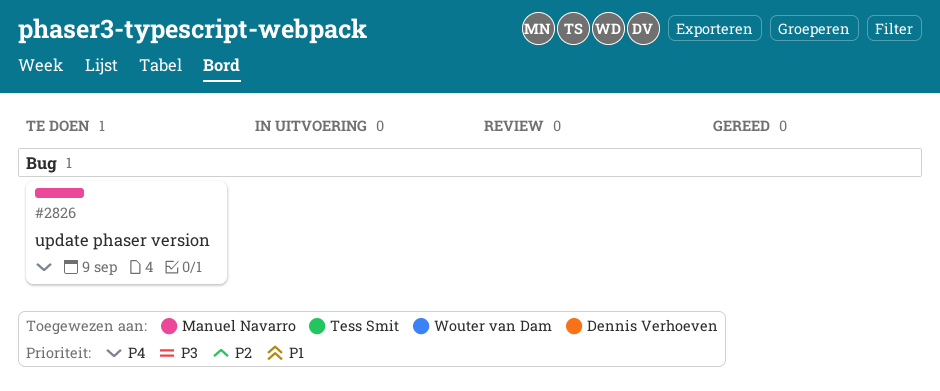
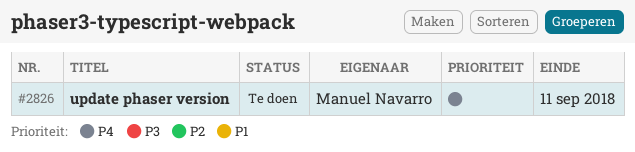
#2826, due: Sep 9 -> Sep 11

